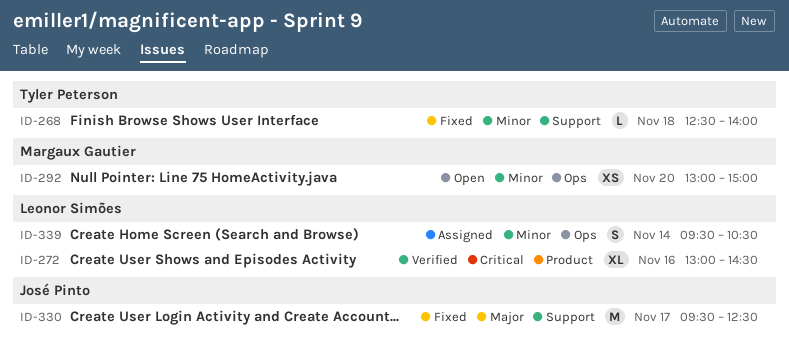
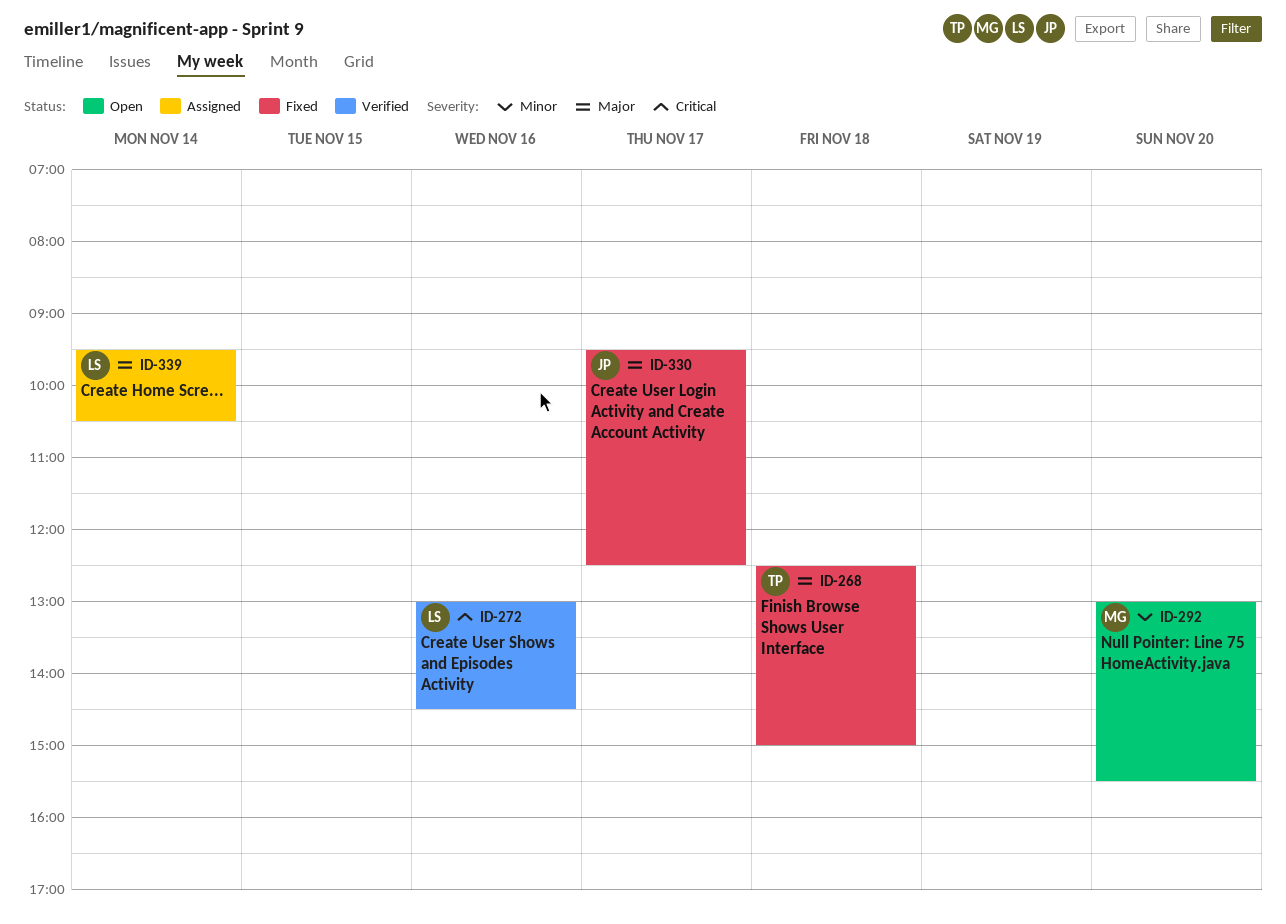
ID-268, priority: Minor -> Major
ID-268, ends: 14:00 -> 15:00
ID-292, ends: 15:00 -> 15:30
ID-339, priority: Minor -> Major

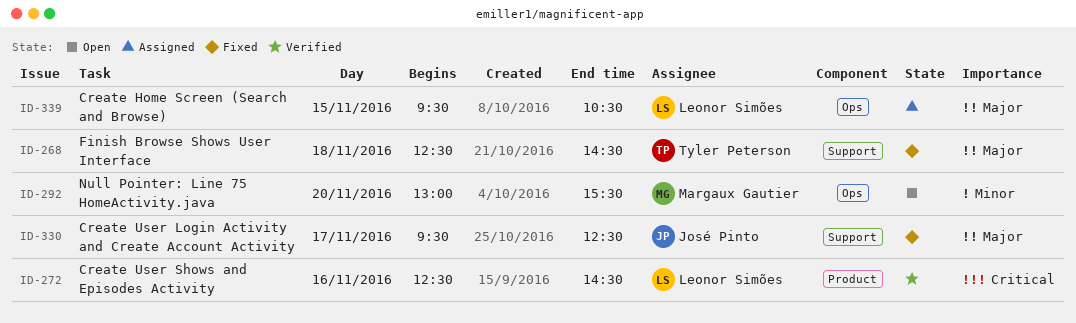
ID-268, ends: 15:00 -> 14:30
ID-272, begins: 13:00 -> 12:30
ID-339, day: Nov 14 -> Nov 15

